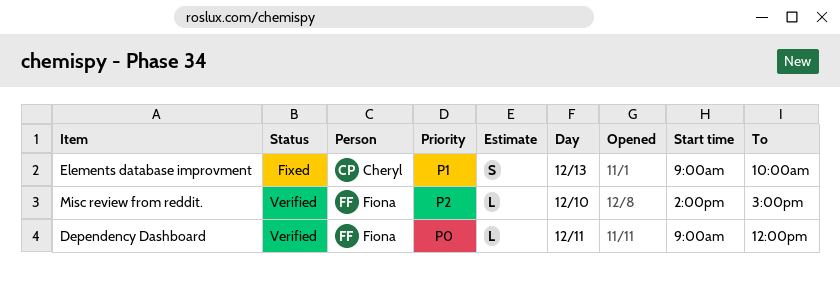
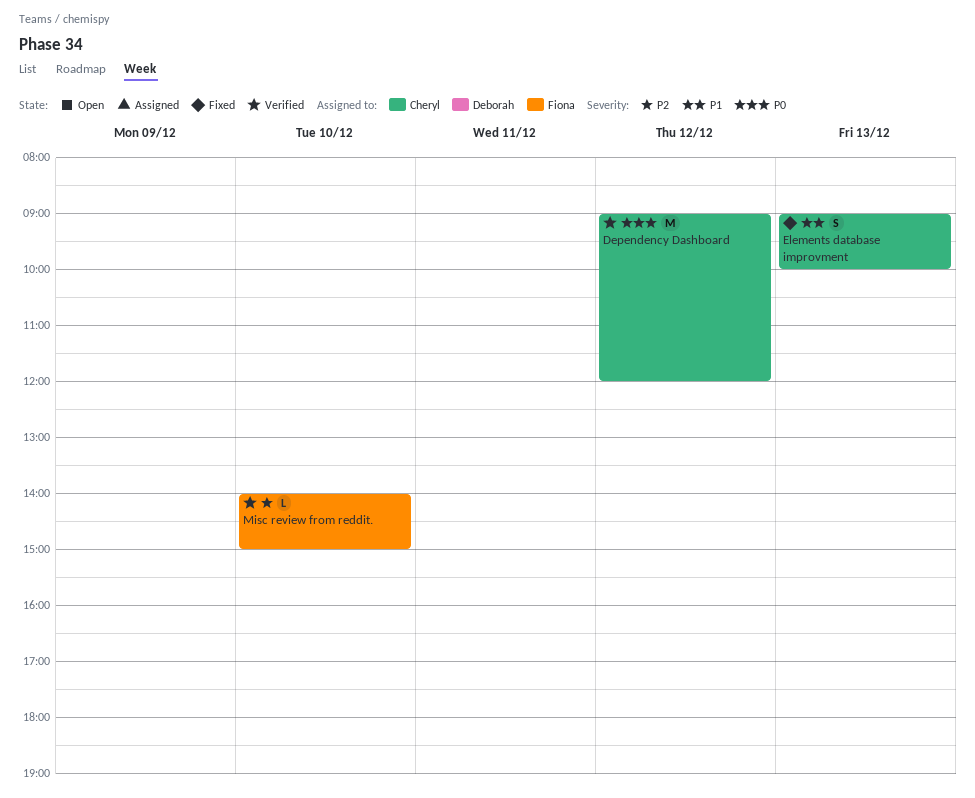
Dependency Dashboard, owner: Fiona -> Cheryl
Dependency Dashboard, estimate: L -> M
Dependency Dashboard, day: Dec 11 -> Dec 12

